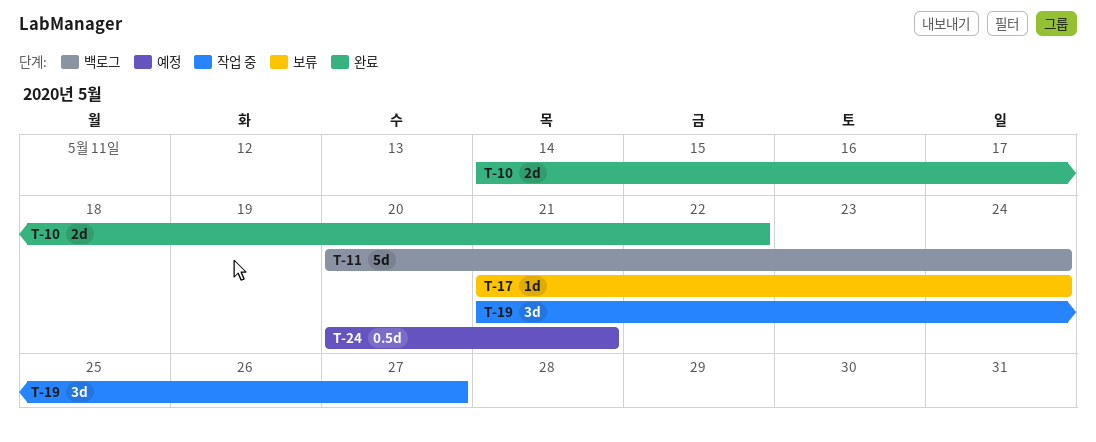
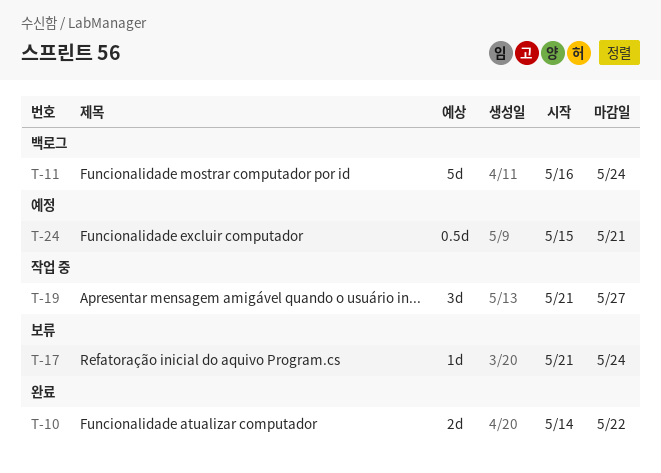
T-11, start: May 20 -> May 16
T-24, start: May 20 -> May 15

